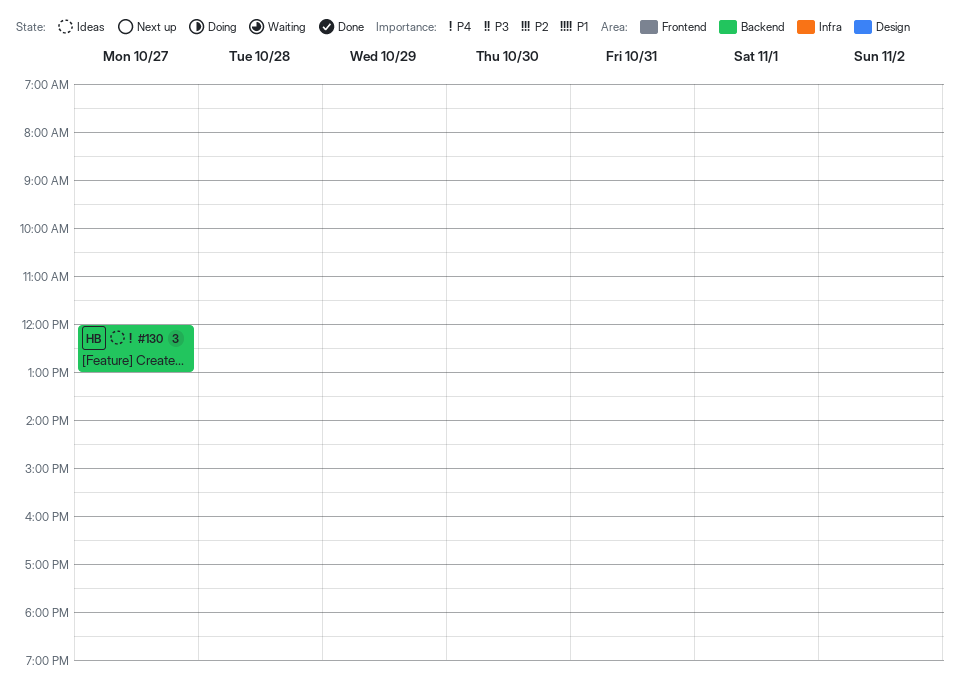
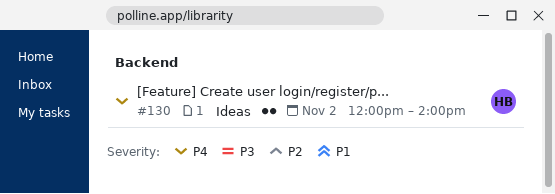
#130, estimate: 3 -> 2
#130, day: Oct 27 -> Nov 2
#130, ends: 13:00 -> 14:00

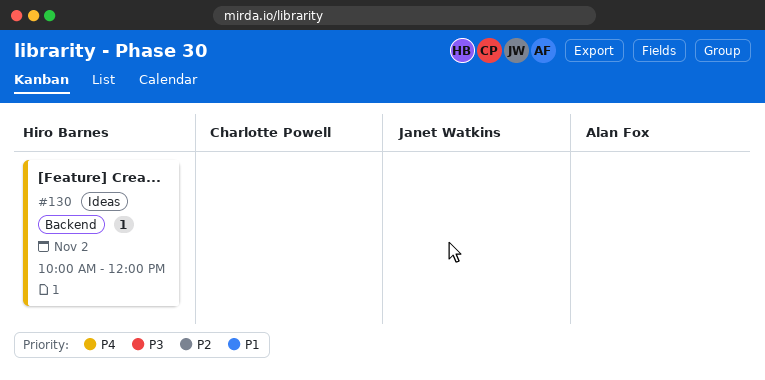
#130, estimate: 2 -> 1
#130, begins: 12:00 -> 10:00
#130, ends: 14:00 -> 12:00

